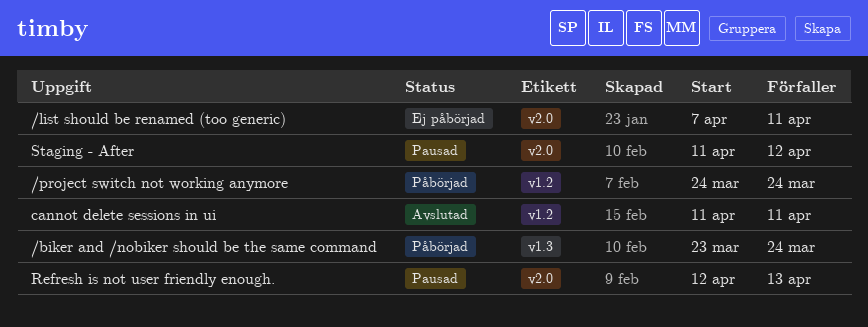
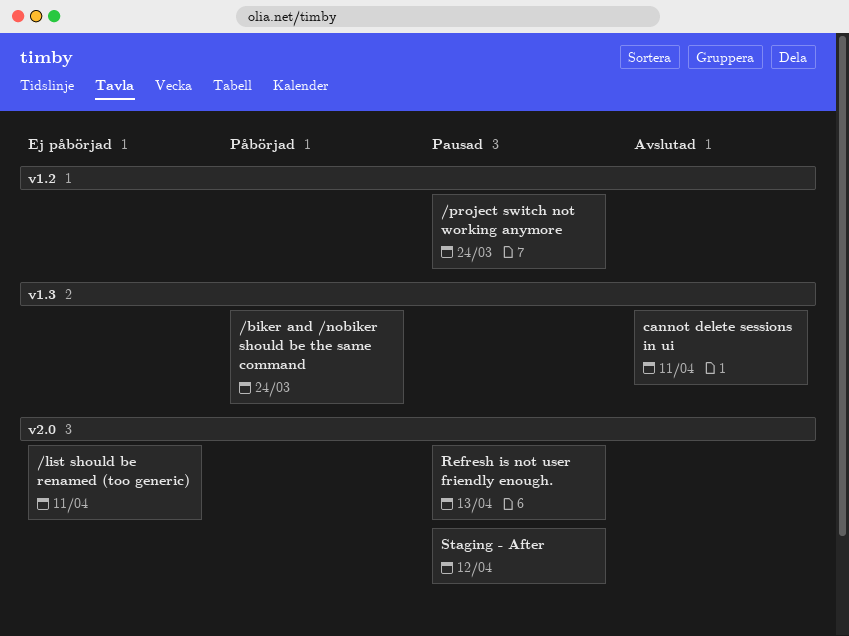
/project switch not working anymore, status: Påbörjad -> Pausad
cannot delete sessions in ui, label: v1.2 -> v1.3

